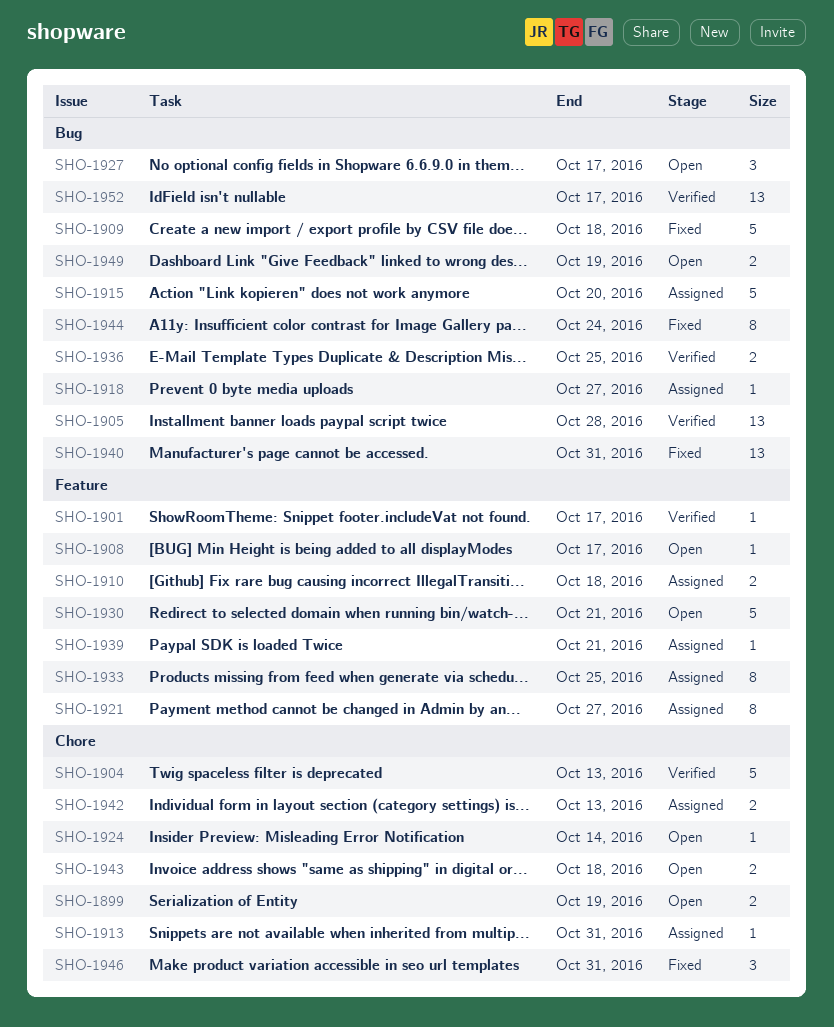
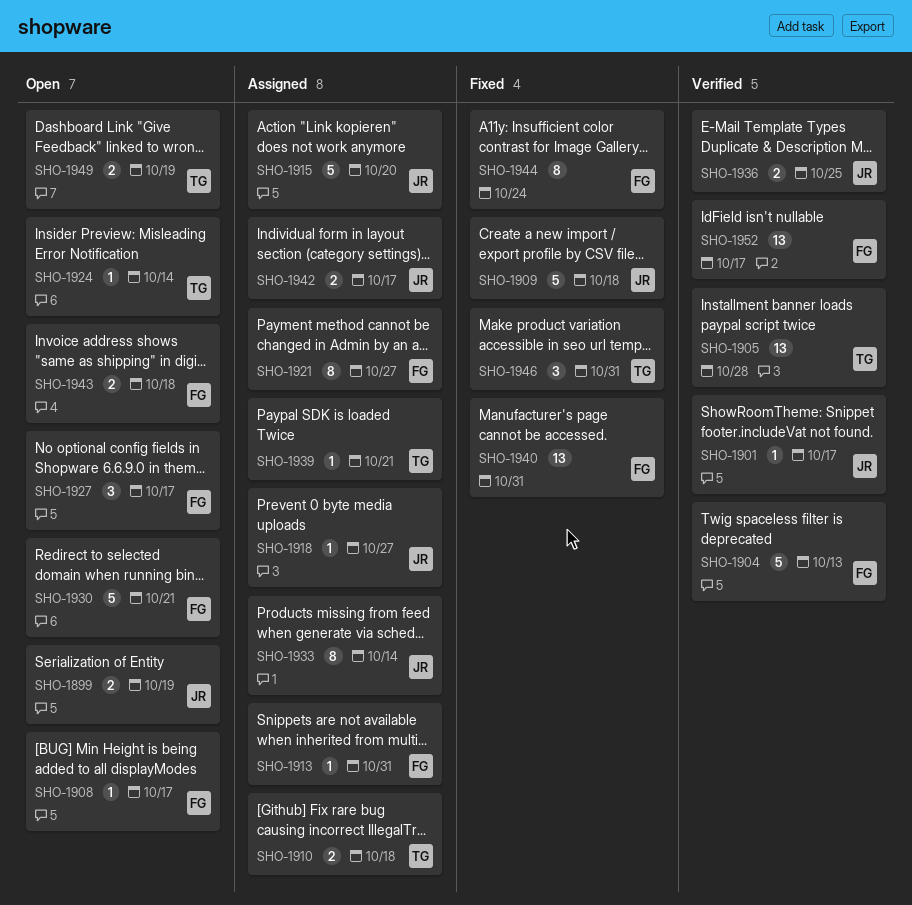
SHO-1933, due: Oct 25 -> Oct 14
SHO-1942, due: Oct 13 -> Oct 17

